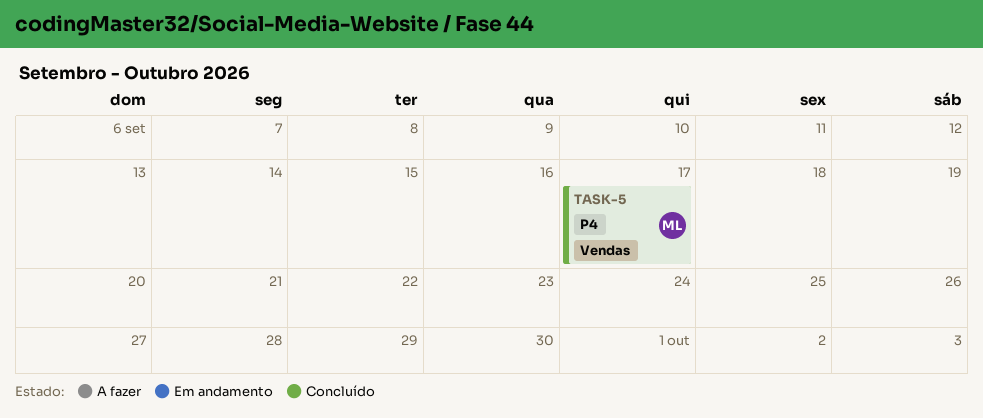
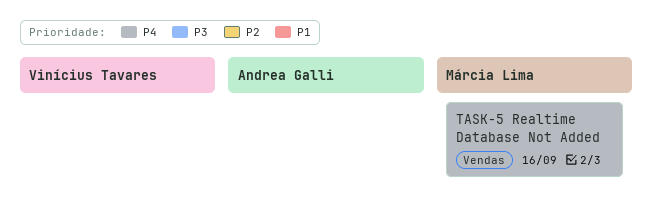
TASK-5, due: Sep 17 -> Sep 16

